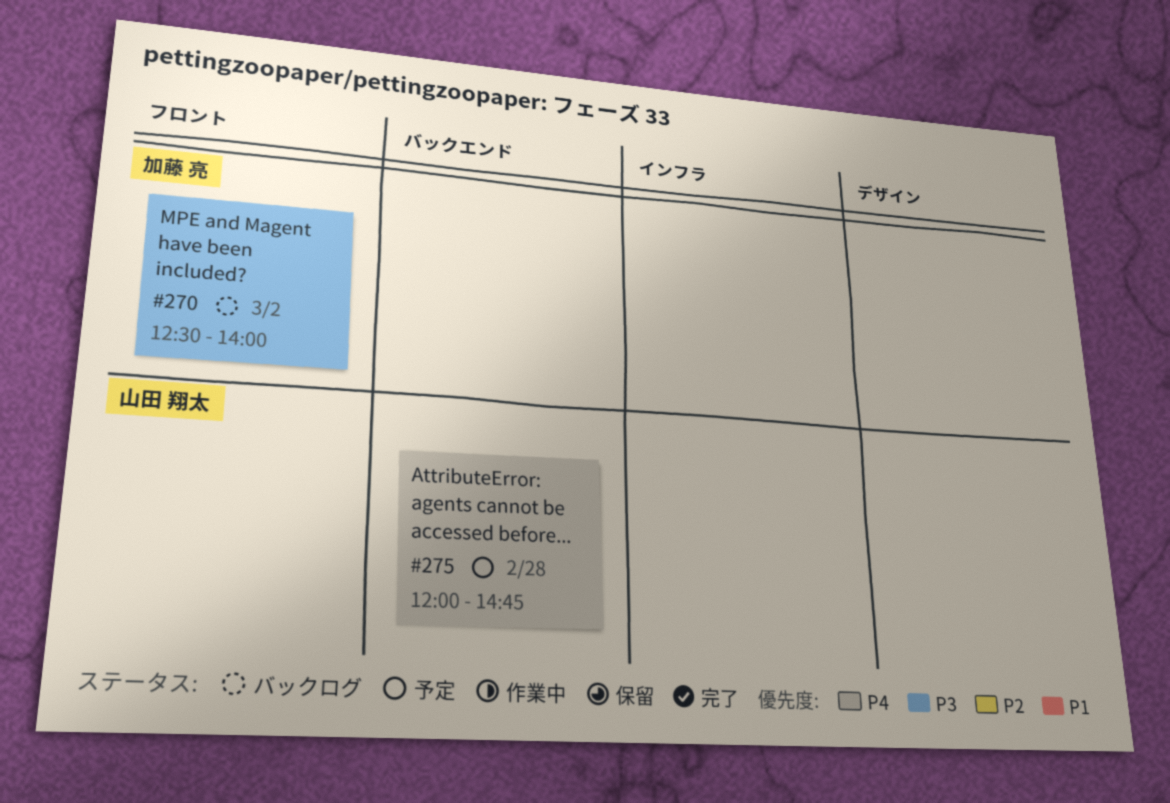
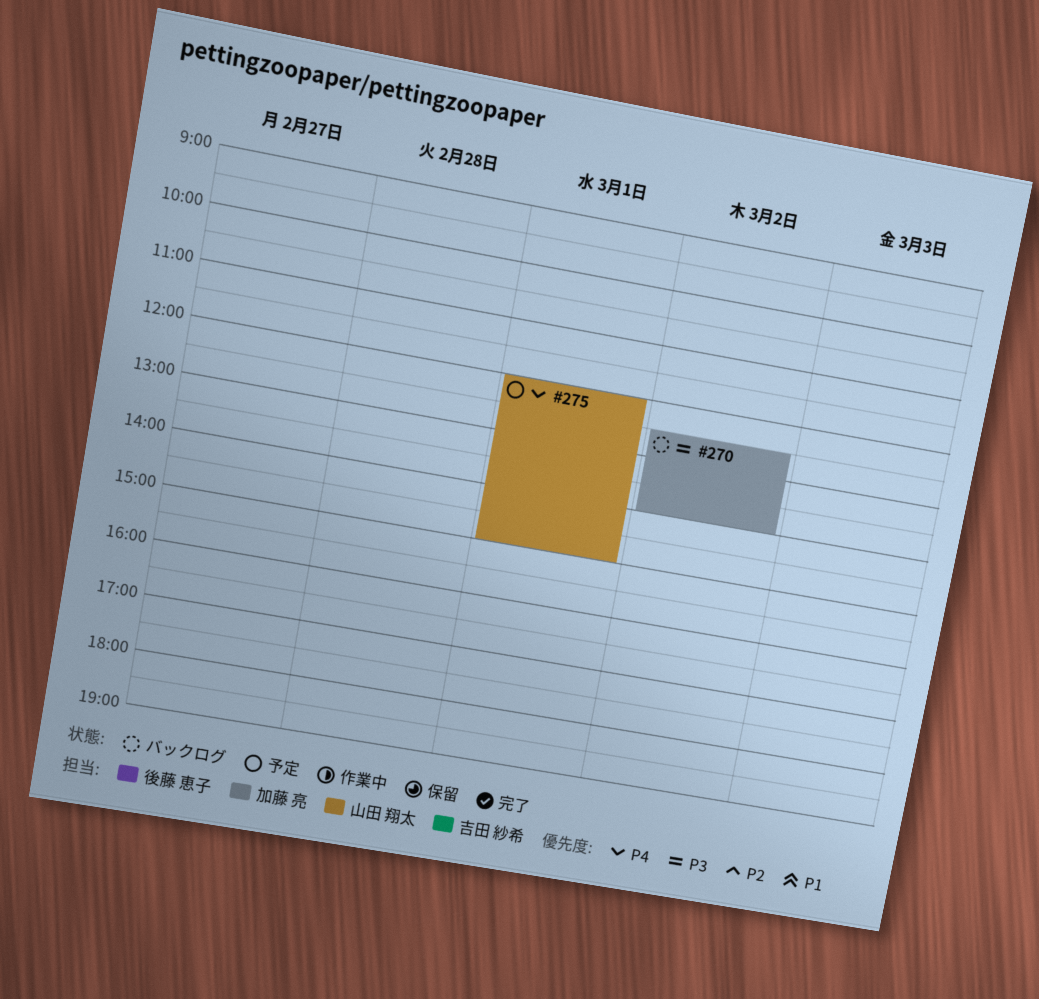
#275, day: Feb 28 -> Mar 1
#275, ends: 14:45 -> 15:00

